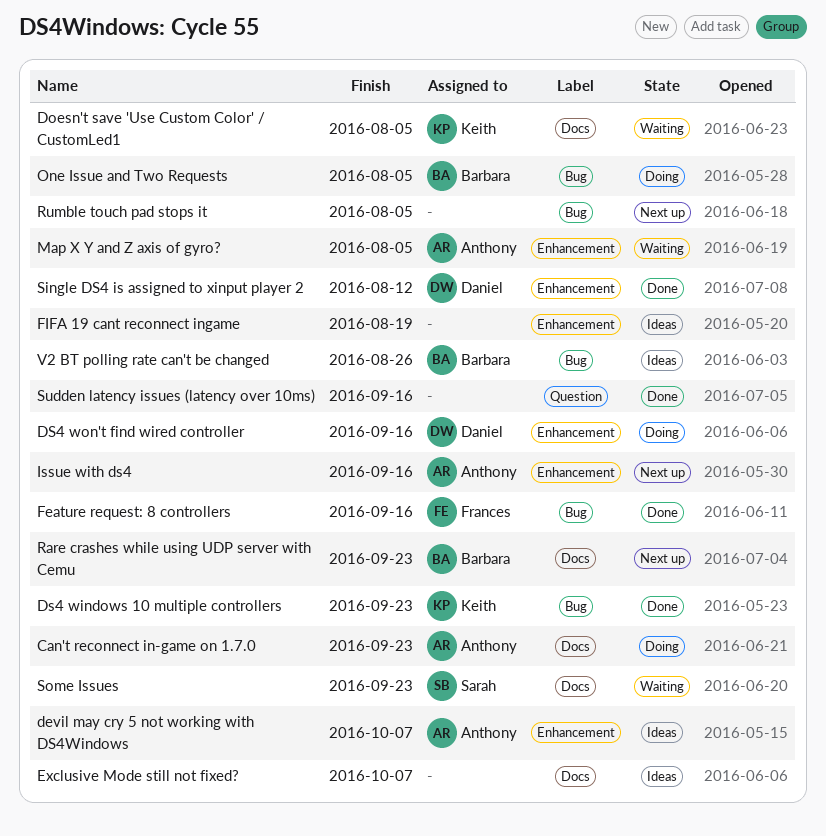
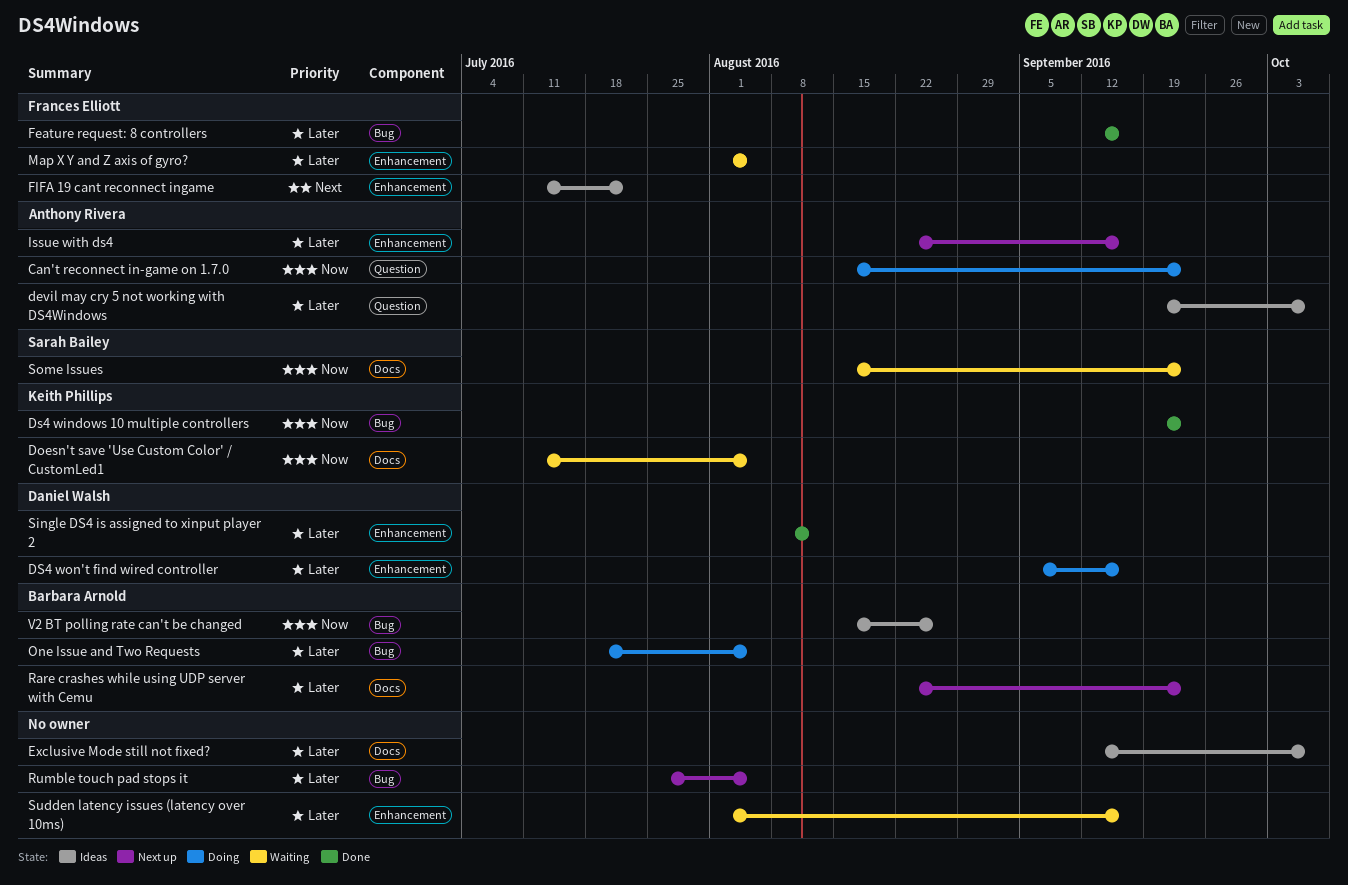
Can't reconnect in-game on 1.7.0, label: Docs -> Question
devil may cry 5 not working with DS4Windows, label: Enhancement -> Question
FIFA 19 cant reconnect ingame, owner: none -> Frances Elliott
FIFA 19 cant reconnect ingame, due: Aug 19 -> Jul 22
Map X Y and Z axis of gyro?, owner: Anthony Rivera -> Frances Elliott
Sudden latency issues (latency over 10ms), status: Done -> Waiting
Sudden latency issues (latency over 10ms), label: Question -> Enhancement

